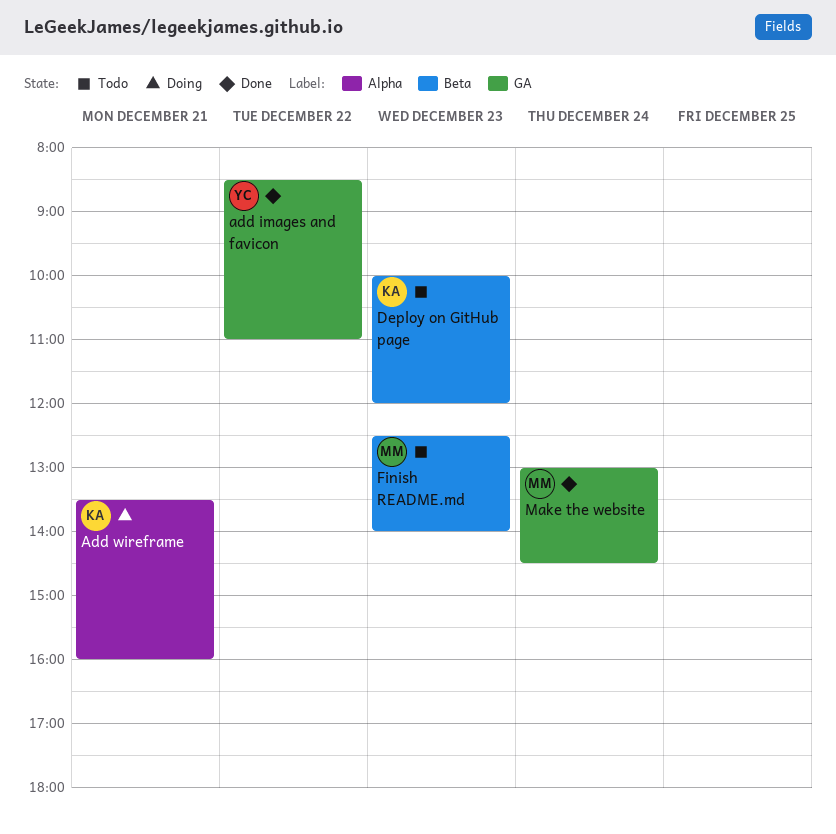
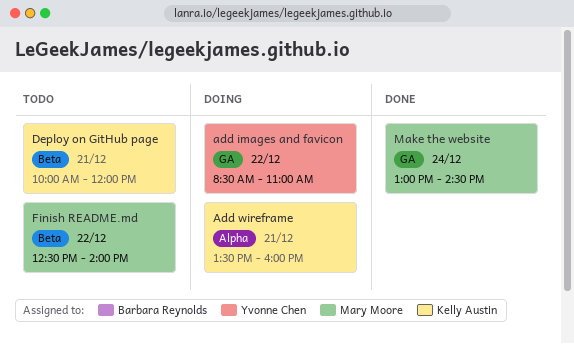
add images and favicon, status: Done -> Doing
Deploy on GitHub page, day: Dec 23 -> Dec 21
Finish README.md, day: Dec 23 -> Dec 22

